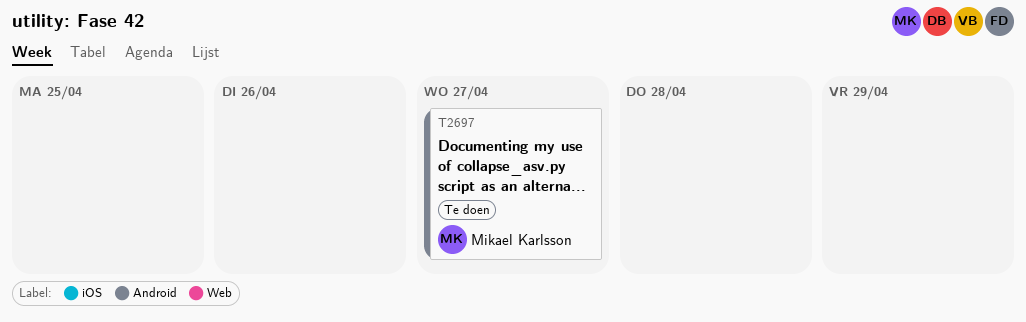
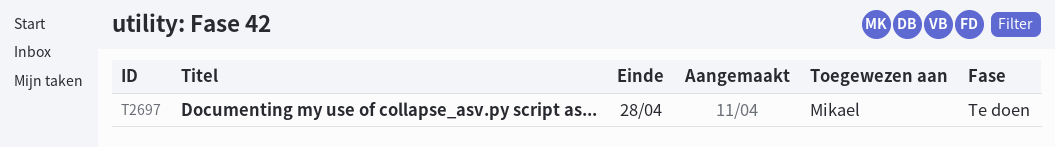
T2697, due: Apr 27 -> Apr 28

